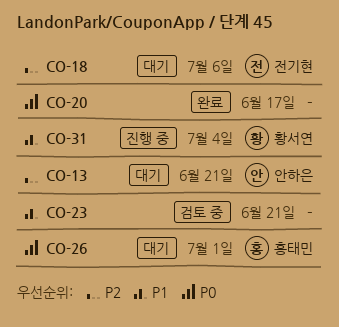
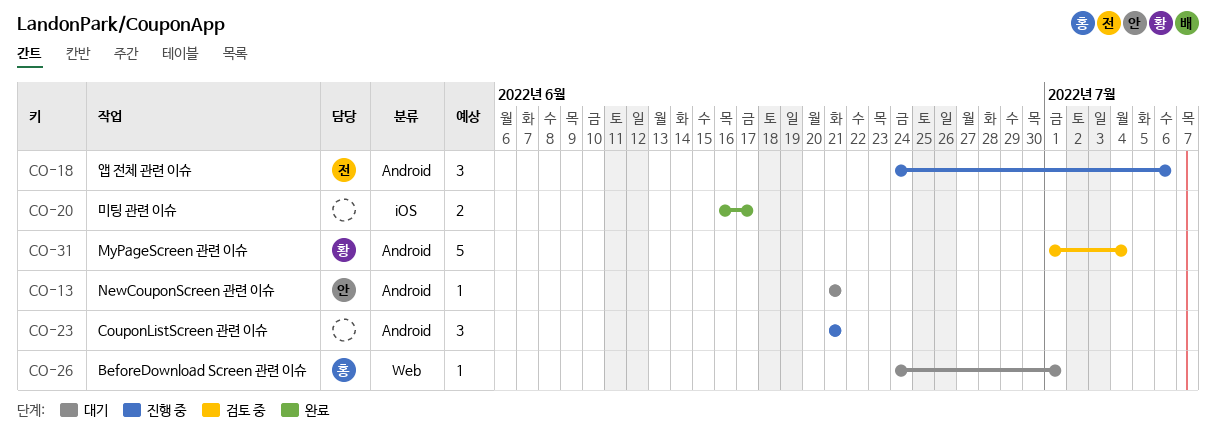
CO-18, status: 대기 -> 진행 중
CO-23, status: 검토 중 -> 진행 중
CO-31, status: 진행 중 -> 검토 중

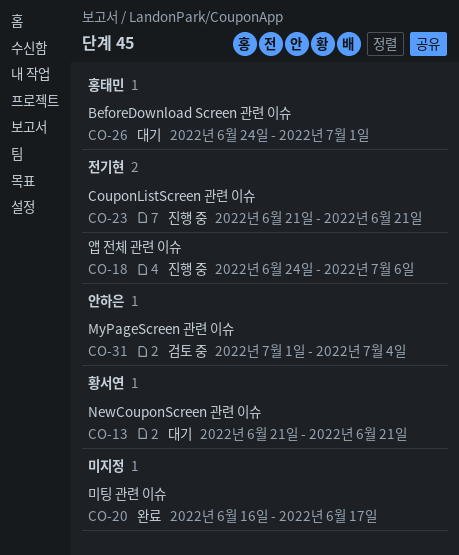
CO-13, owner: 안하은 -> 황서연
CO-23, owner: none -> 전기현
CO-31, owner: 황서연 -> 안하은

